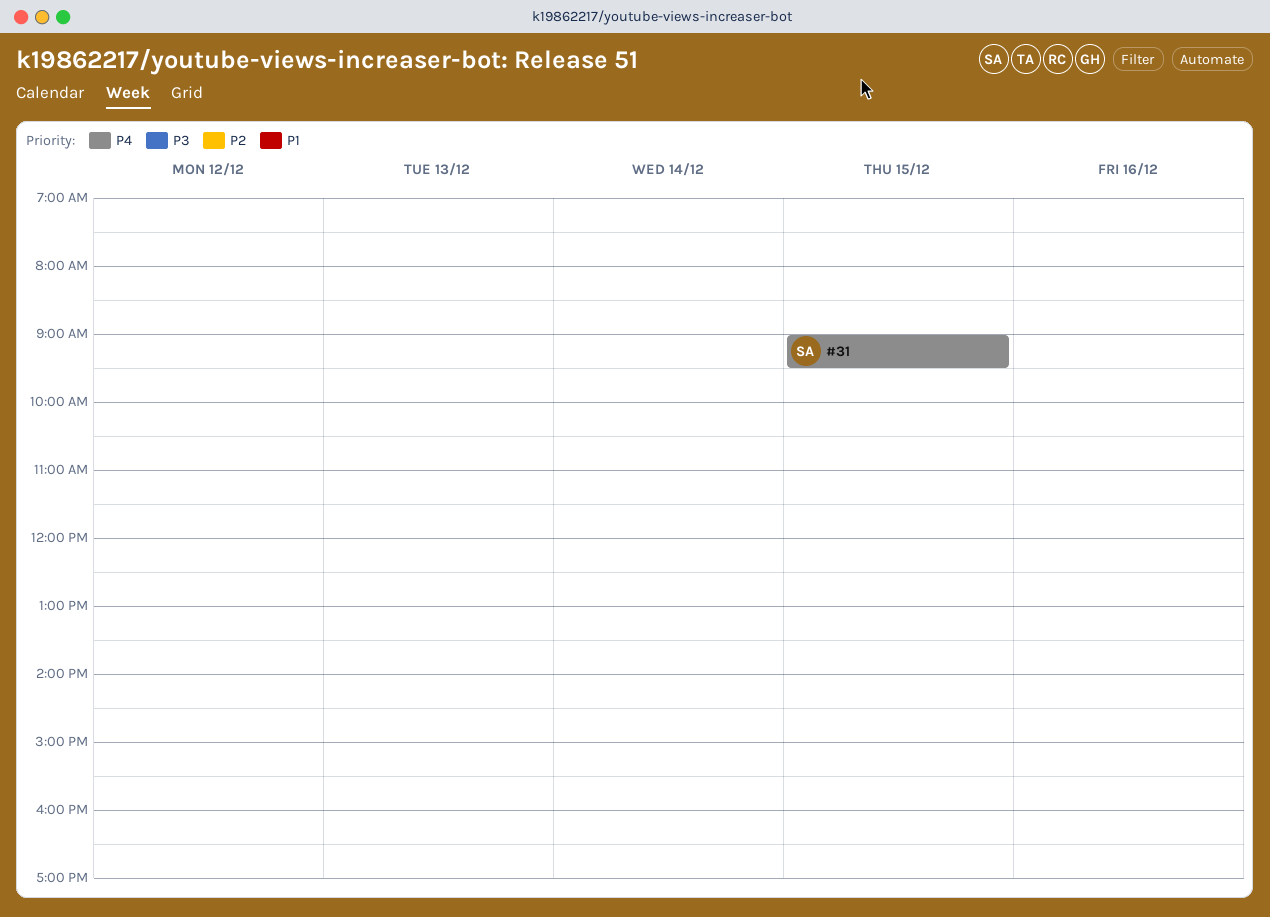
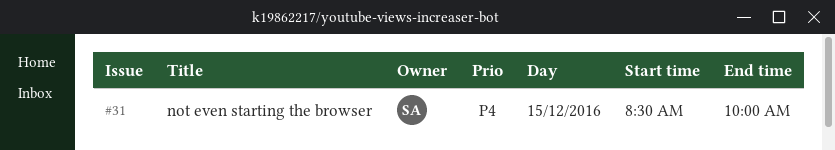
#31, begins: 09:00 -> 08:30
#31, ends: 09:30 -> 10:00

